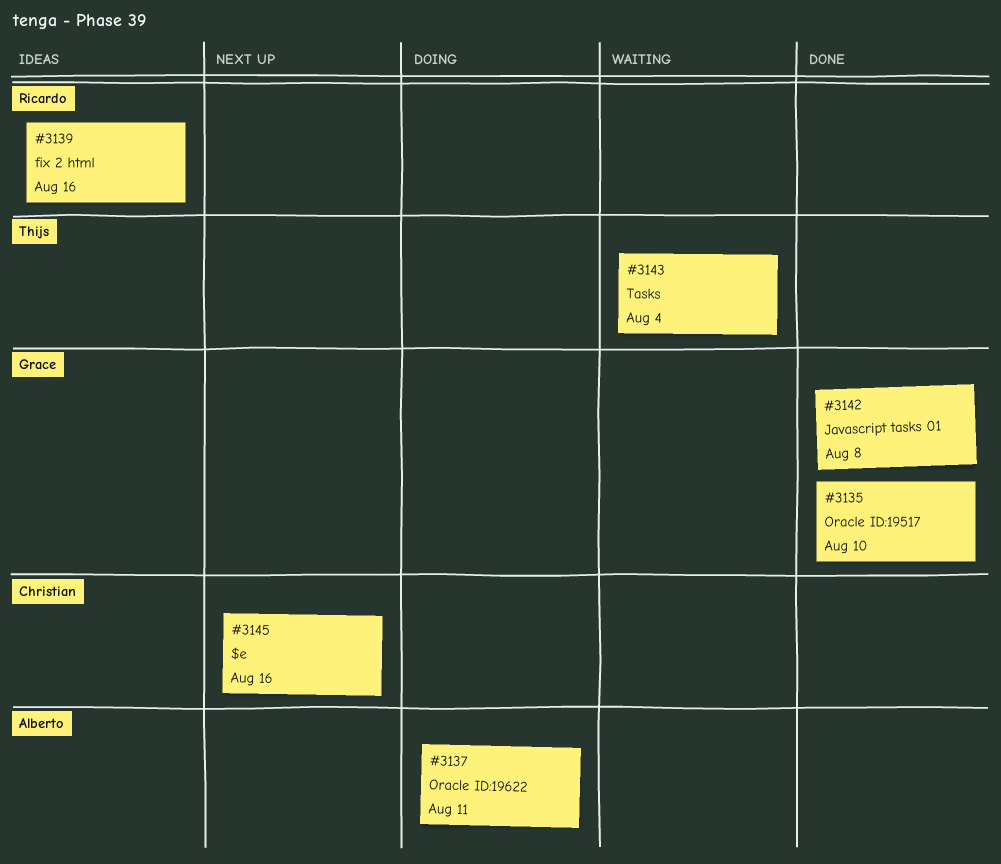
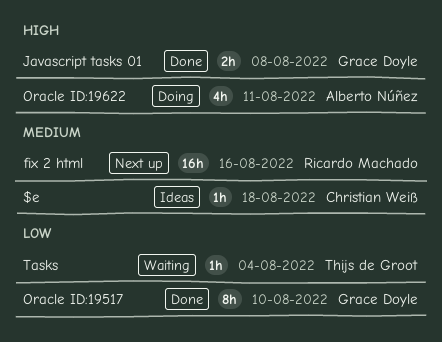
$e, status: Next up -> Ideas
$e, due: Aug 16 -> Aug 18
fix 2 html, status: Ideas -> Next up

